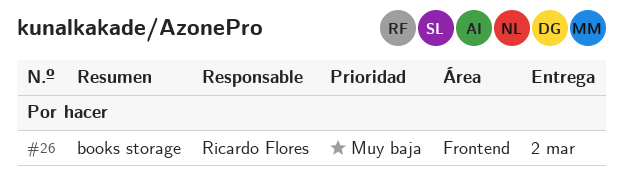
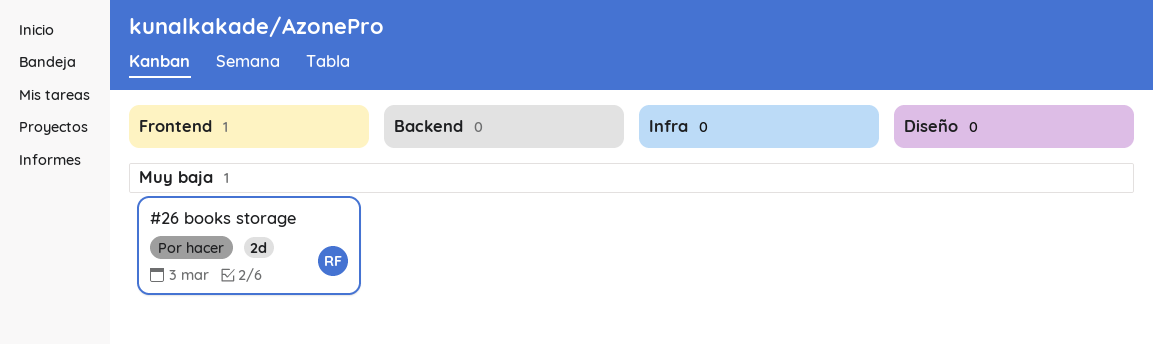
#26, due: Mar 2 -> Mar 3

